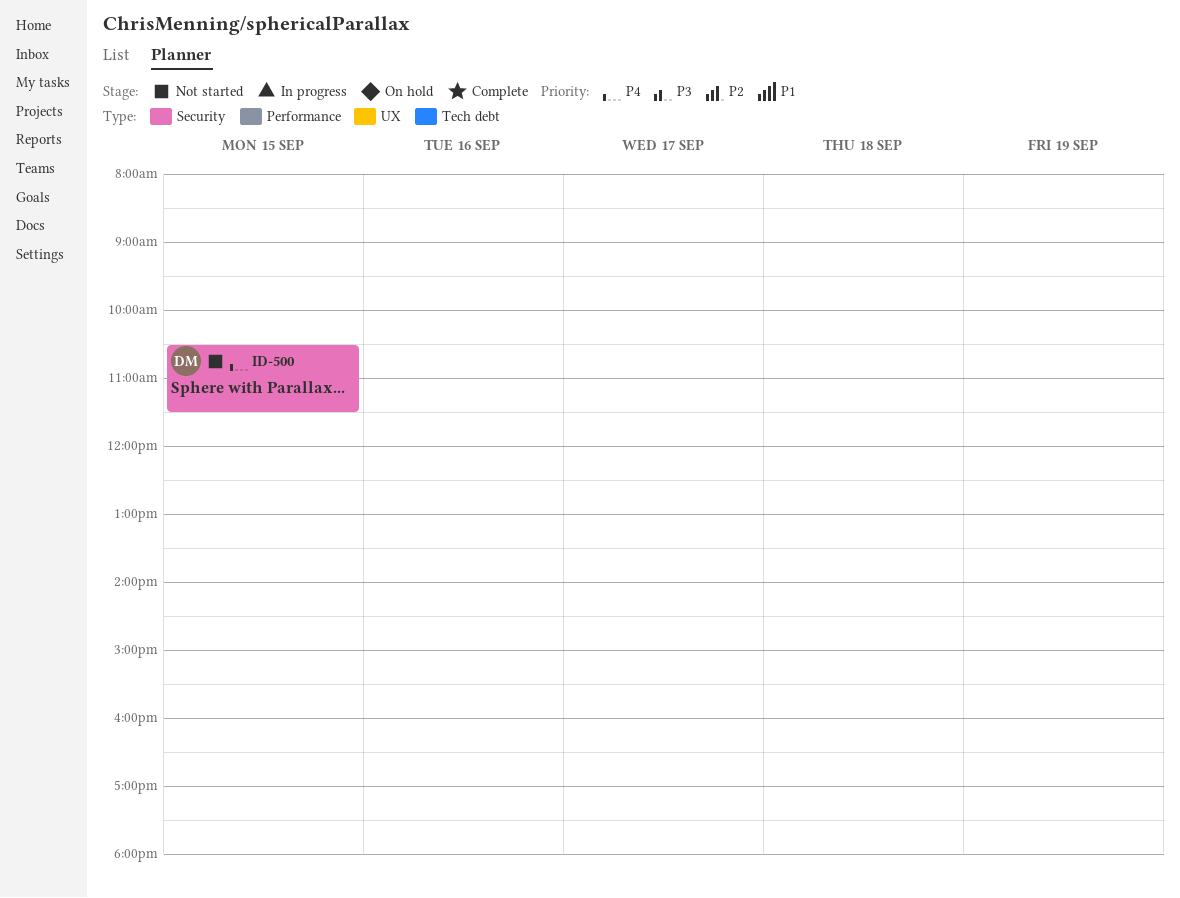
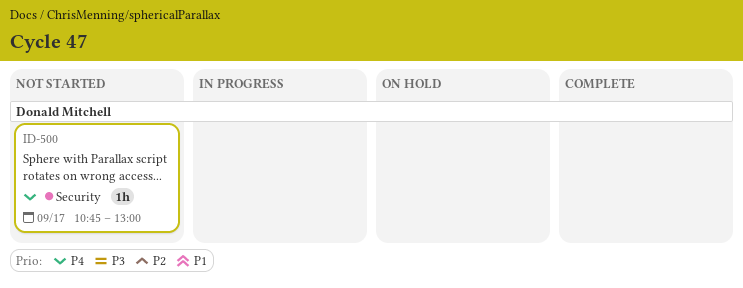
ID-500, day: Sep 15 -> Sep 17
ID-500, begins: 10:30 -> 10:45
ID-500, ends: 11:30 -> 13:00

